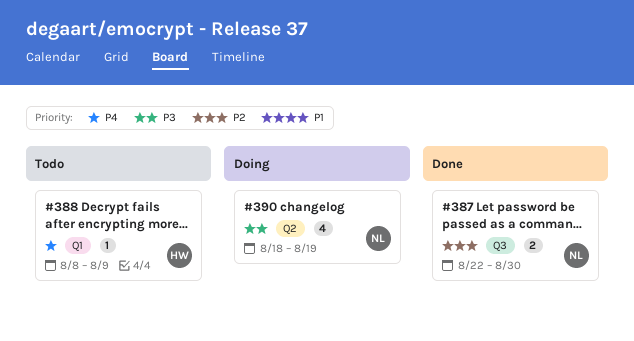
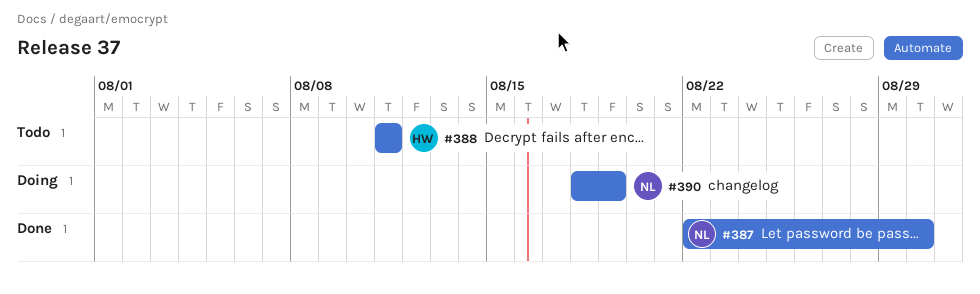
#388, start: Aug 8 -> Aug 11
#388, due: Aug 9 -> Aug 11

